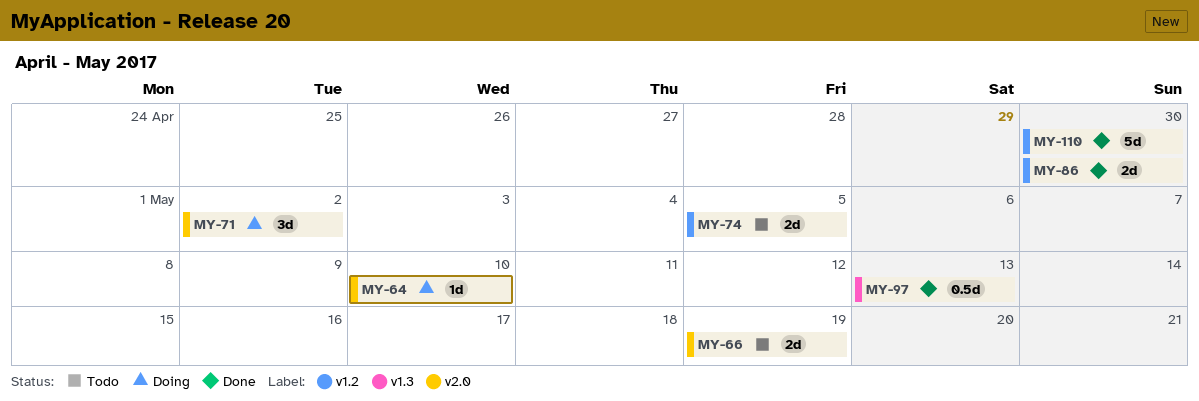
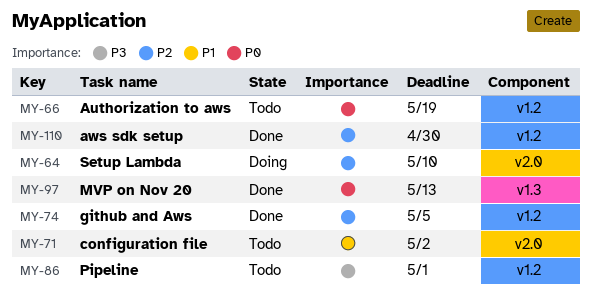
MY-66, label: v2.0 -> v1.2
MY-71, status: Doing -> Todo
MY-74, status: Todo -> Done
MY-86, status: Done -> Todo
MY-86, due: Apr 30 -> May 1

